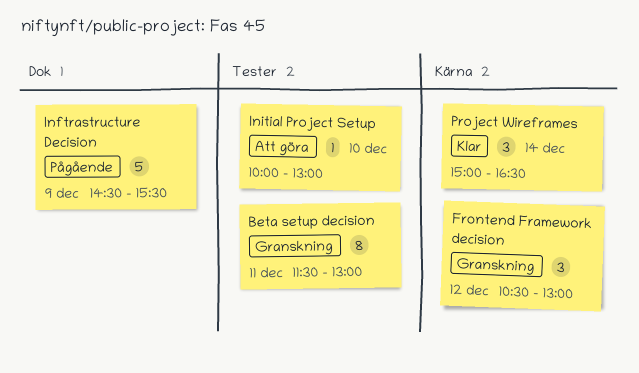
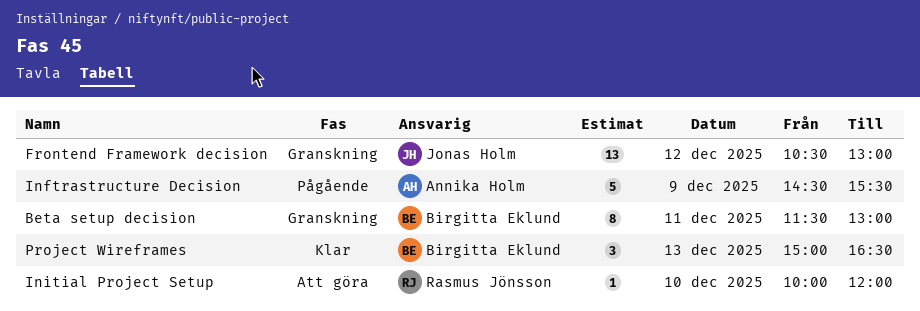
Frontend Framework decision, estimate: 3 -> 13
Initial Project Setup, ends: 13:00 -> 12:00
Project Wireframes, day: Dec 14 -> Dec 13

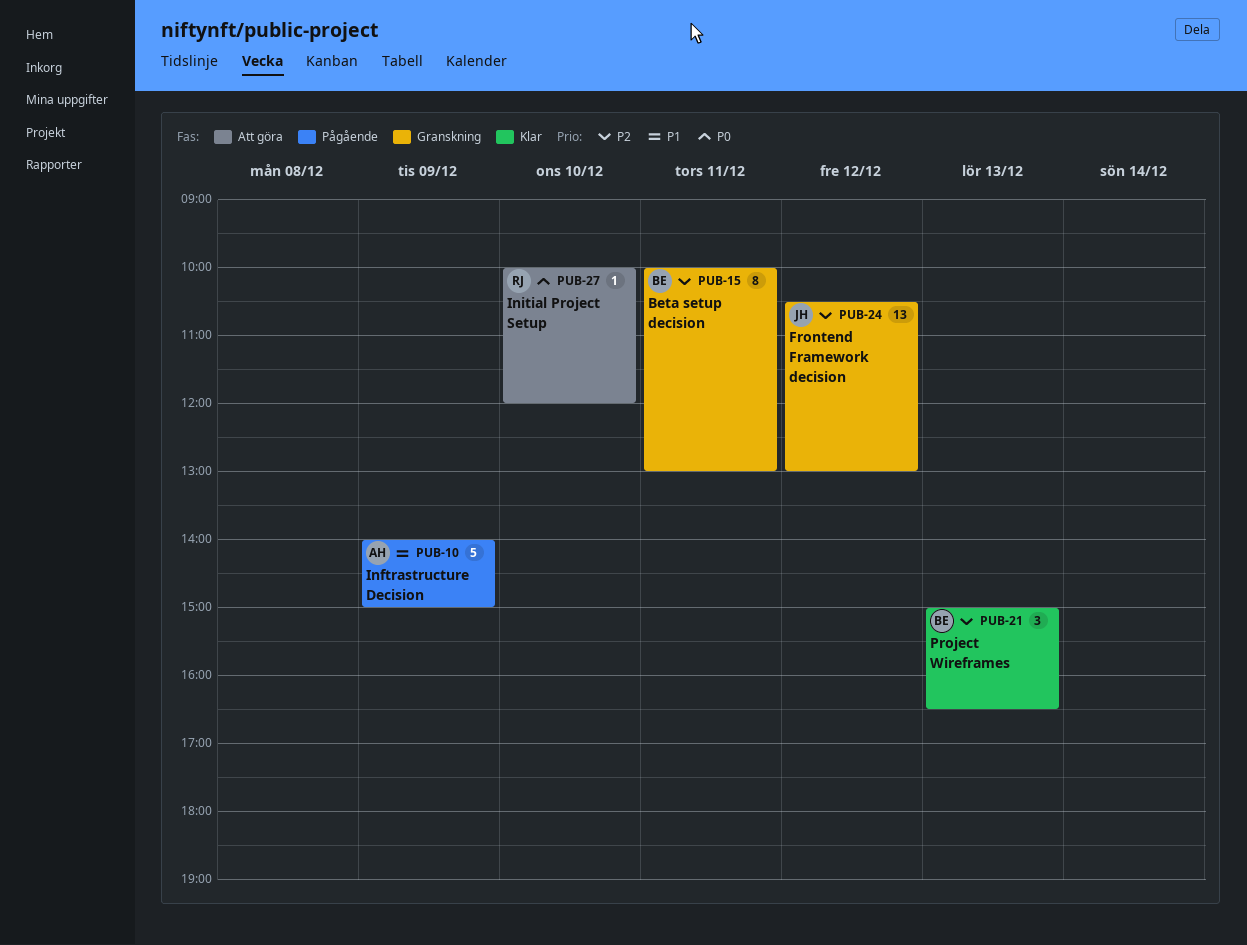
Beta setup decision, begins: 11:30 -> 10:00
Inftrastructure Decision, begins: 14:30 -> 14:00
Inftrastructure Decision, ends: 15:30 -> 15:00

